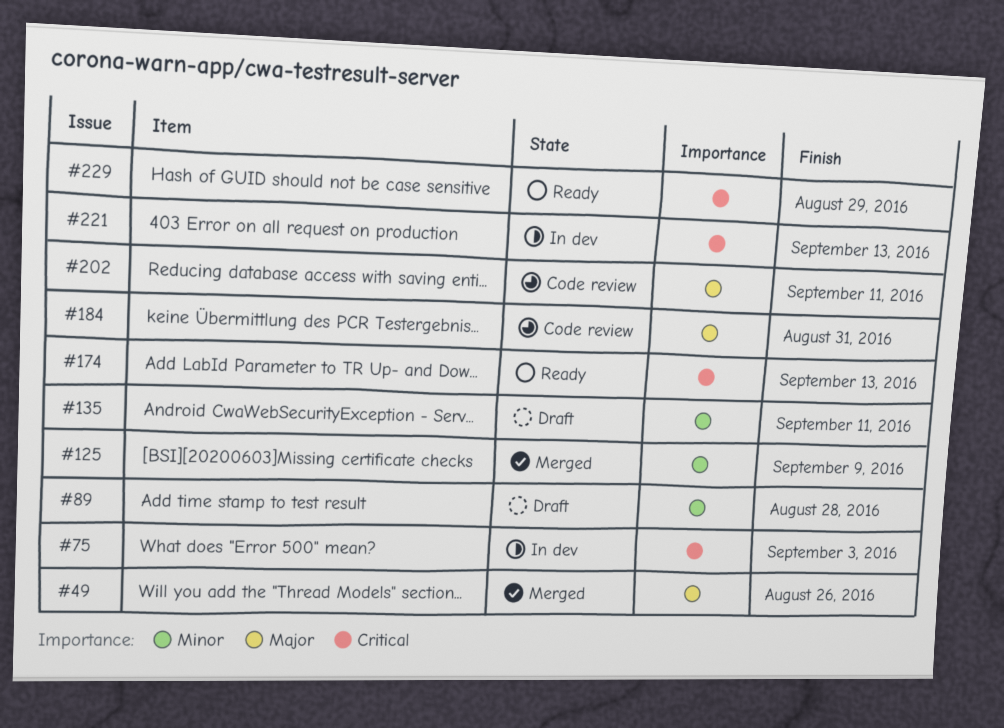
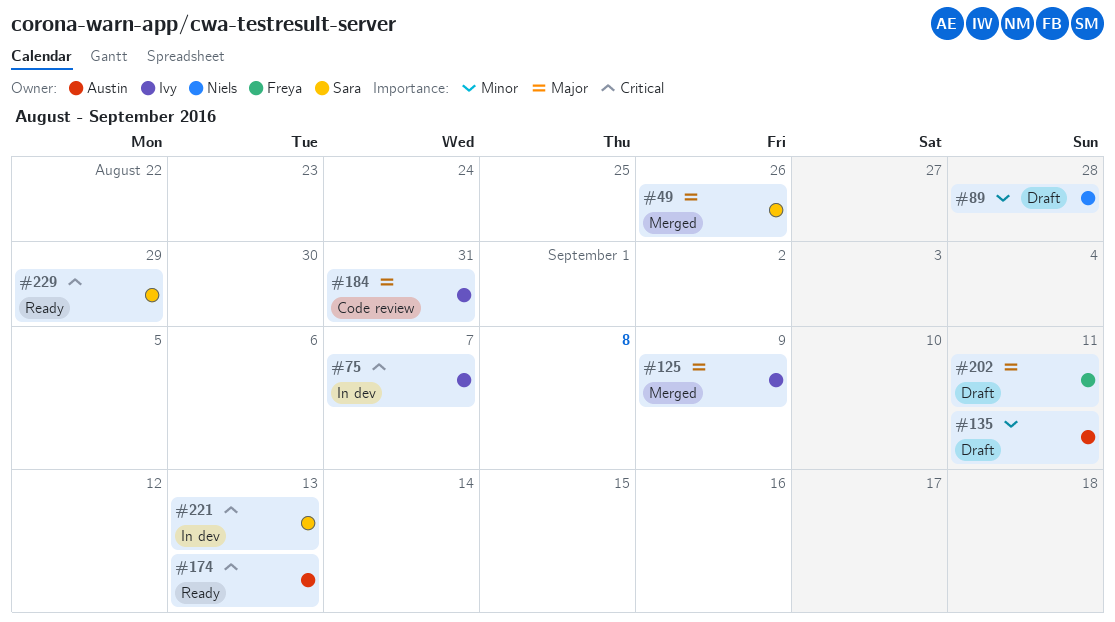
#75, due: Sep 3 -> Sep 7
#125, priority: Minor -> Major
#202, status: Code review -> Draft

